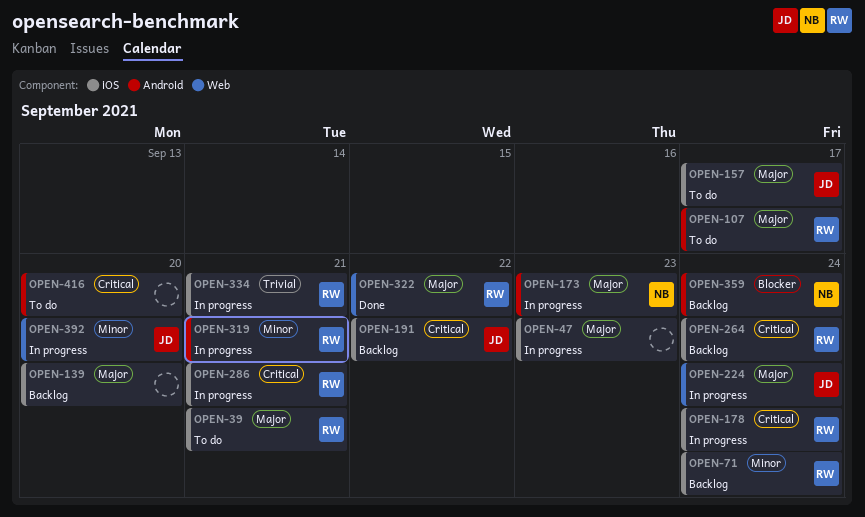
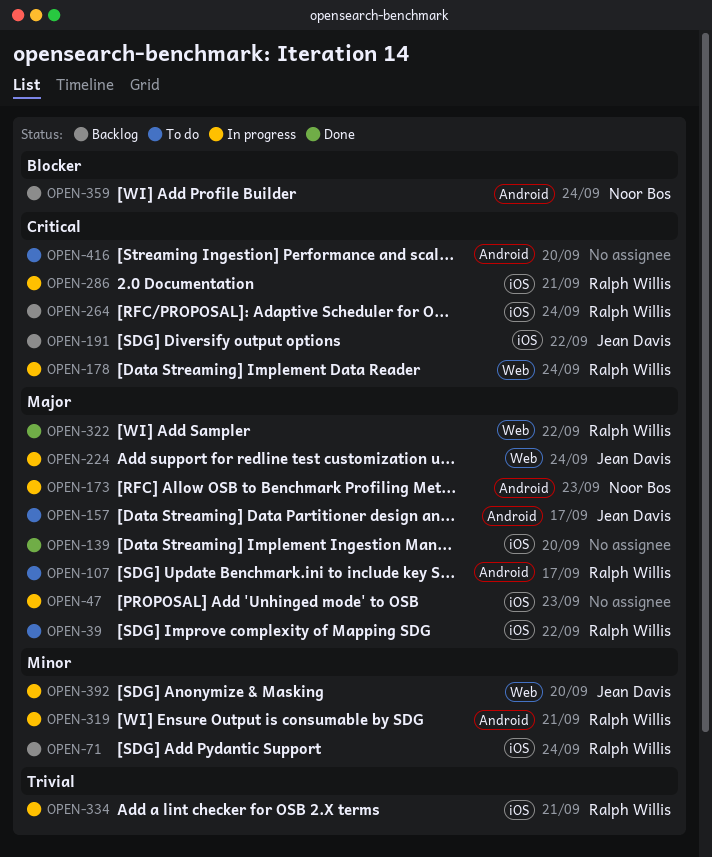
OPEN-39, due: Sep 21 -> Sep 22
OPEN-139, status: Backlog -> Done
OPEN-157, label: iOS -> Android
OPEN-178, label: iOS -> Web

